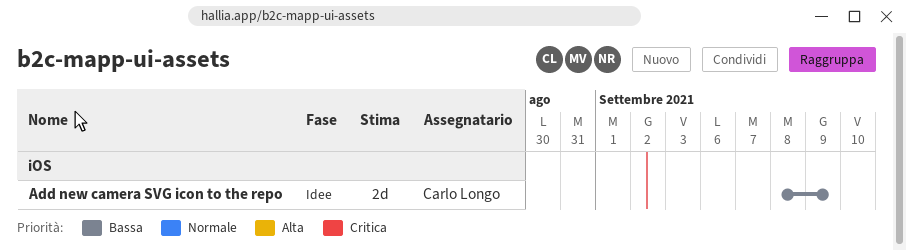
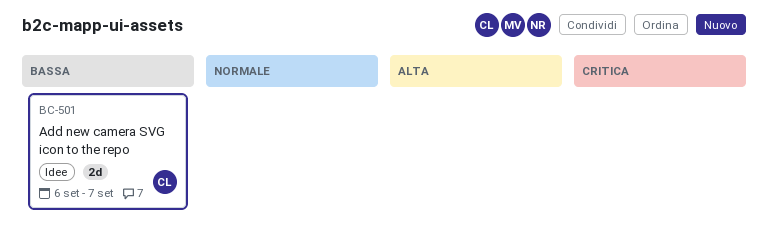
Add new camera SVG icon to the repo, start: Sep 8 -> Sep 6
Add new camera SVG icon to the repo, due: Sep 9 -> Sep 7

